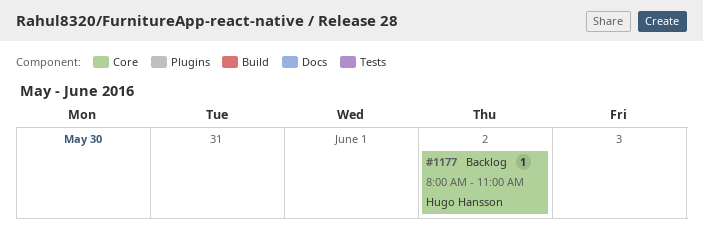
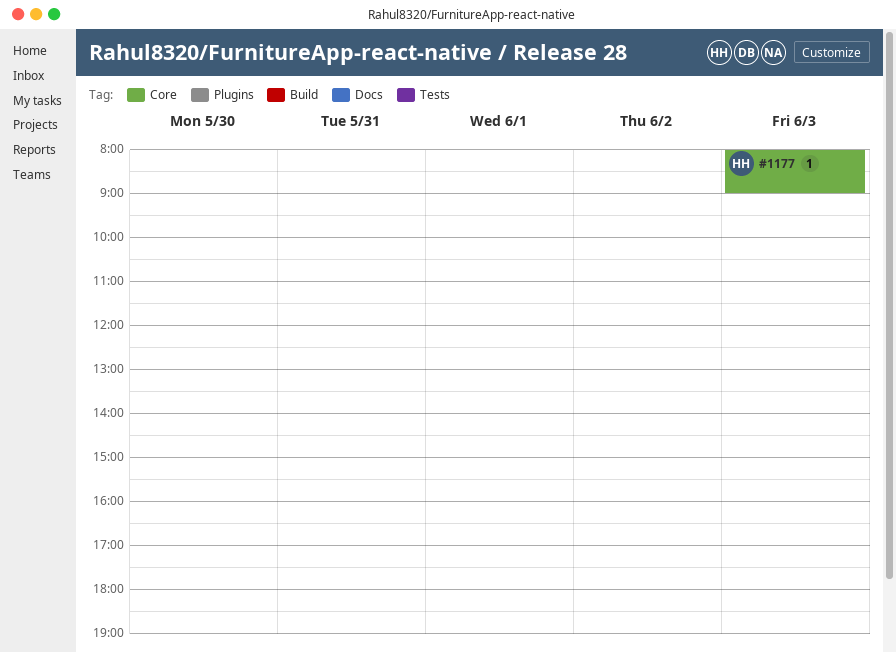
#1177, day: Jun 2 -> Jun 3
#1177, ends: 11:00 -> 09:00

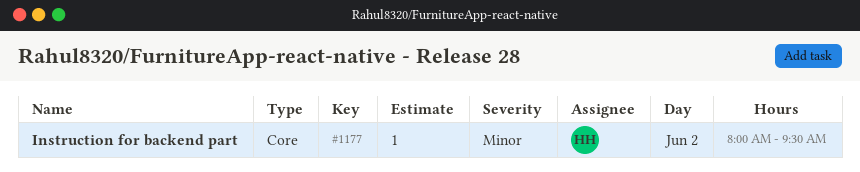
#1177, day: Jun 3 -> Jun 2
#1177, ends: 09:00 -> 09:30

